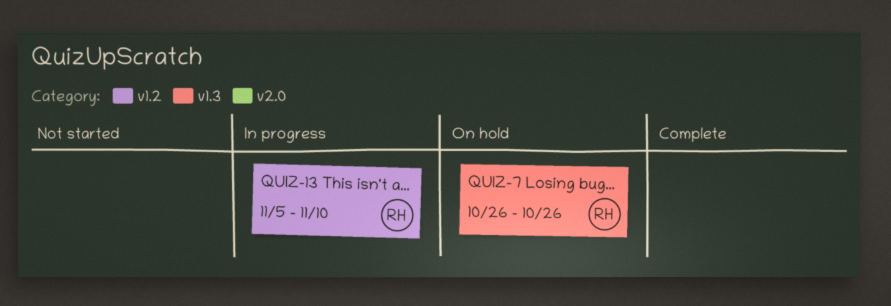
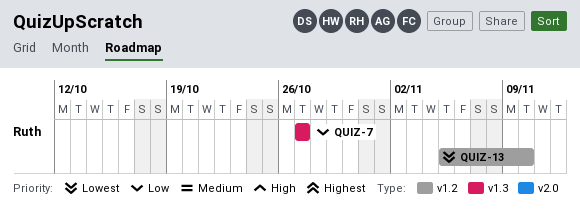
QUIZ-7, start: Oct 26 -> Oct 27
QUIZ-7, due: Oct 26 -> Oct 27

